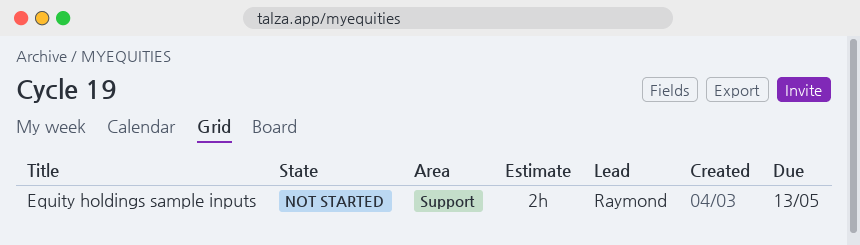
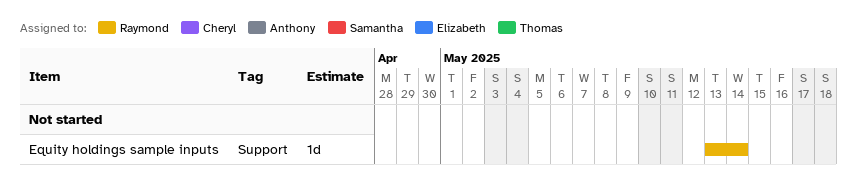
Equity holdings sample inputs, estimate: 2h -> 1d
Equity holdings sample inputs, due: May 13 -> May 14

